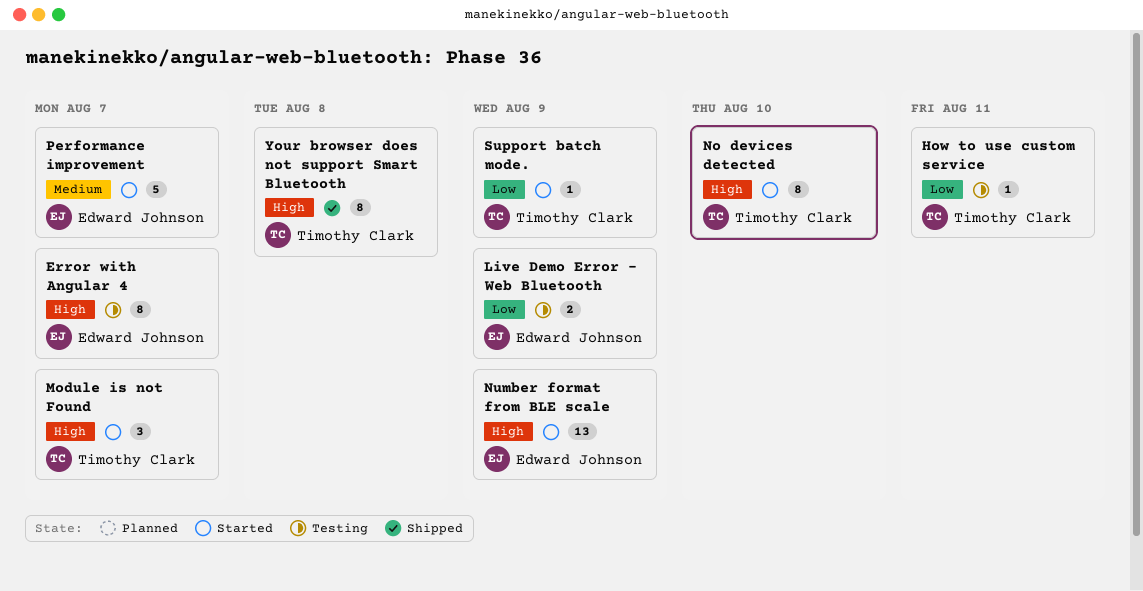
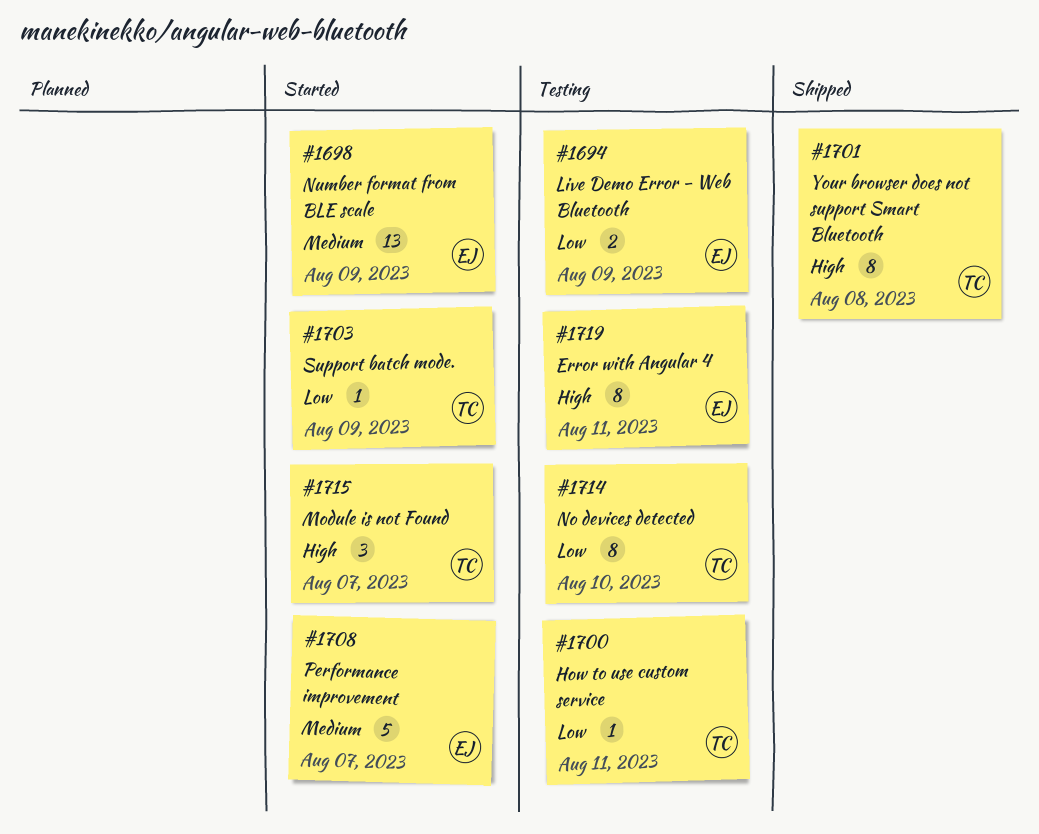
Error with Angular 4, due: Aug 7 -> Aug 11
No devices detected, status: Started -> Testing
No devices detected, priority: High -> Low
Number format from BLE scale, priority: High -> Medium

